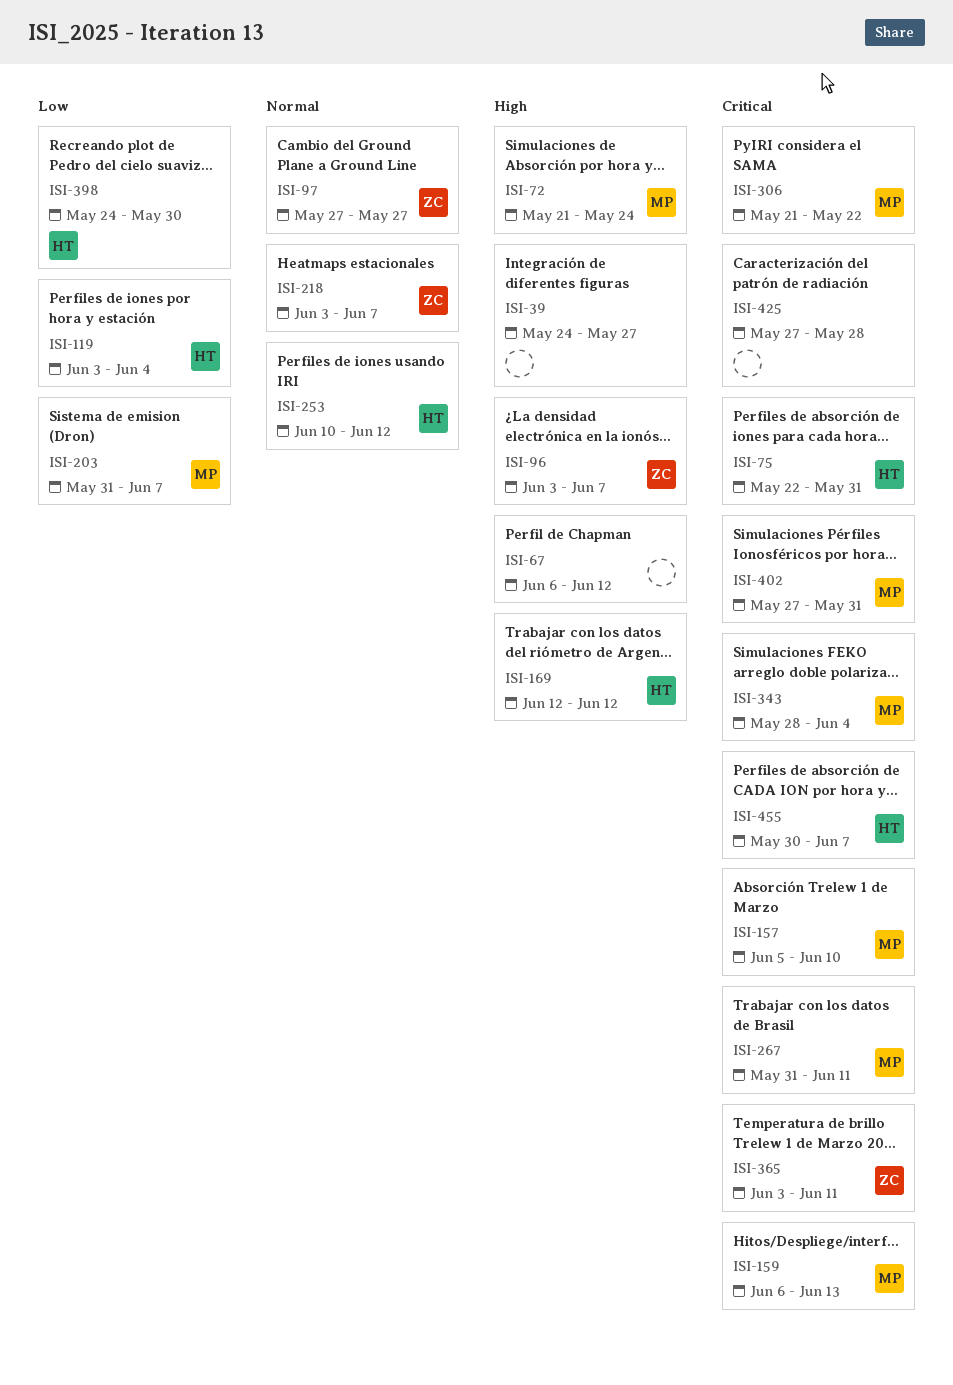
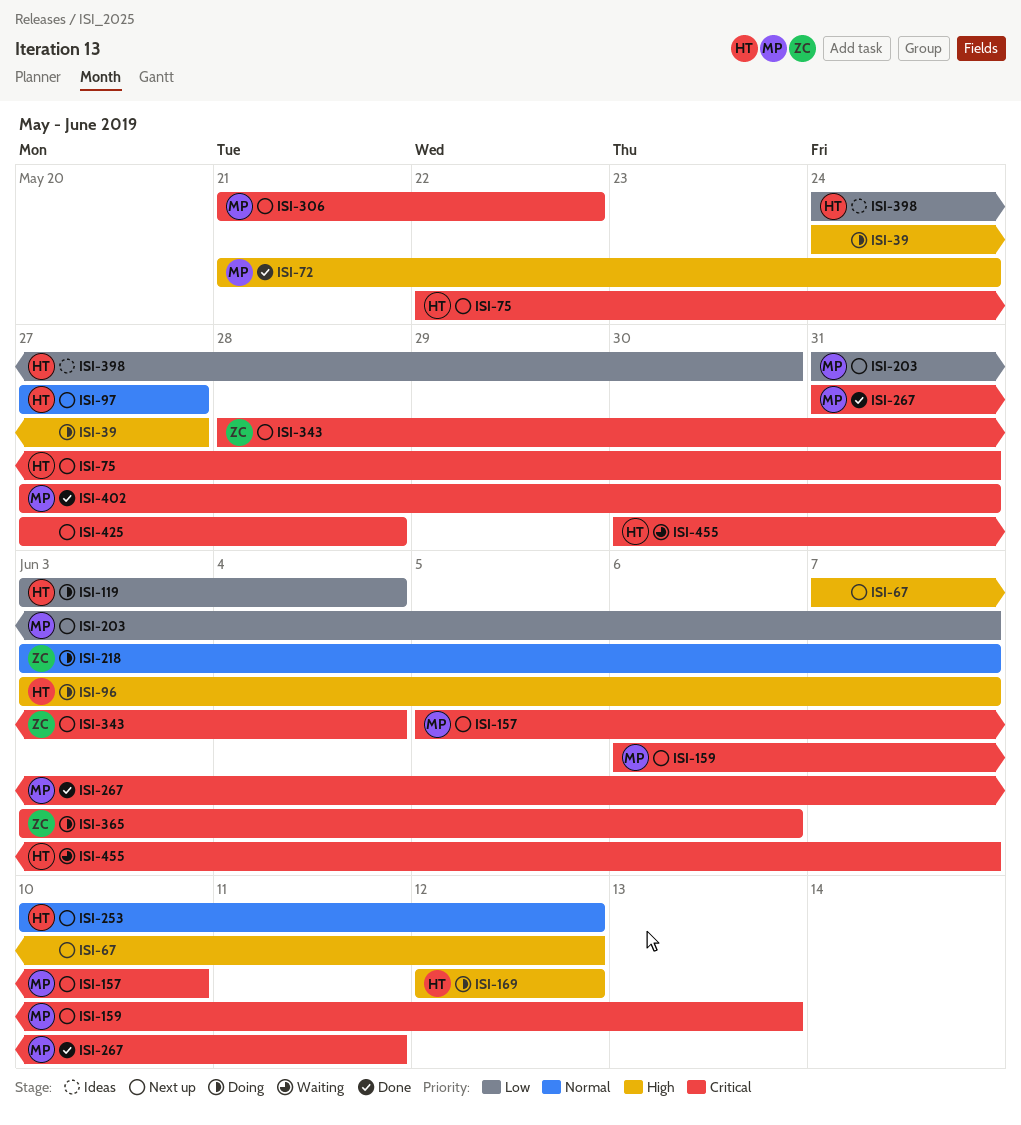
ISI-67, start: Jun 6 -> Jun 7
ISI-96, owner: ZC -> HT
ISI-97, owner: ZC -> HT
ISI-343, owner: MP -> ZC
ISI-365, due: Jun 11 -> Jun 6

